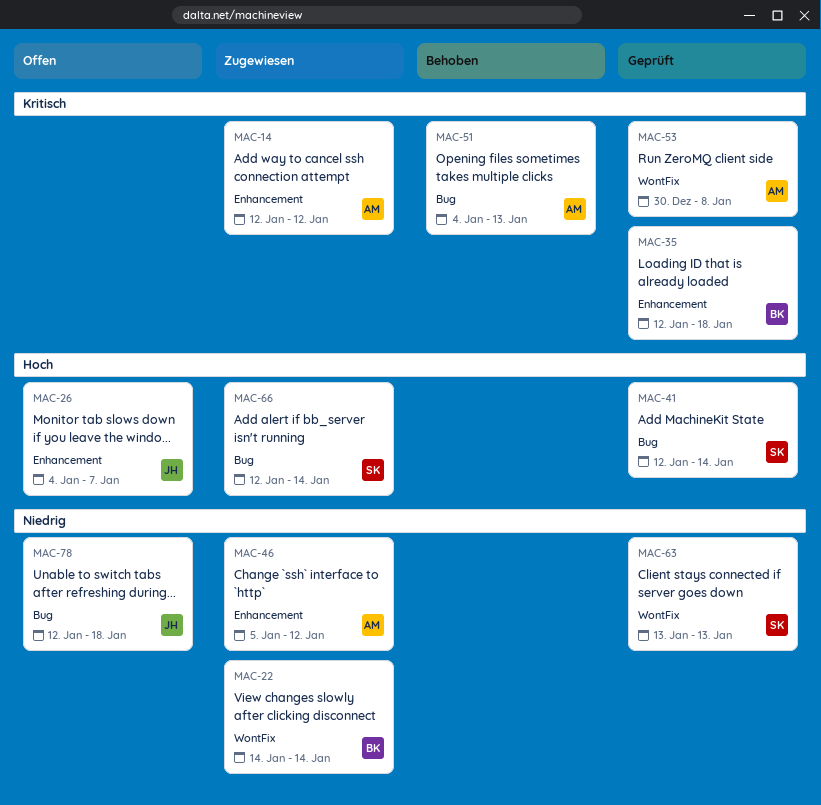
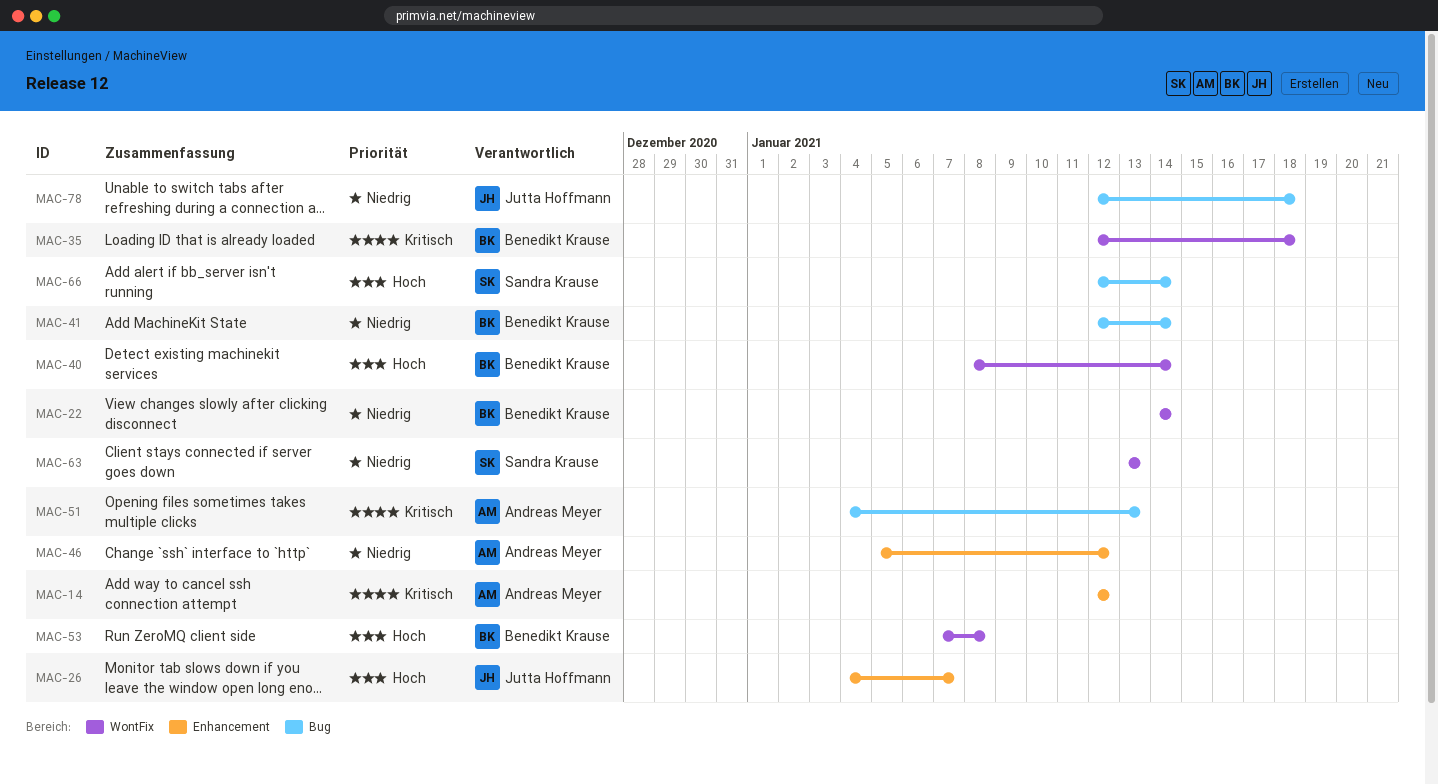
MAC-35, label: Enhancement -> WontFix
MAC-40: none -> present
MAC-41, owner: Sandra Krause -> Benedikt Krause
MAC-41, priority: Hoch -> Niedrig
MAC-53, owner: Andreas Meyer -> Benedikt Krause
MAC-53, priority: Kritisch -> Hoch
MAC-53, start: Dec 30 -> Jan 7

